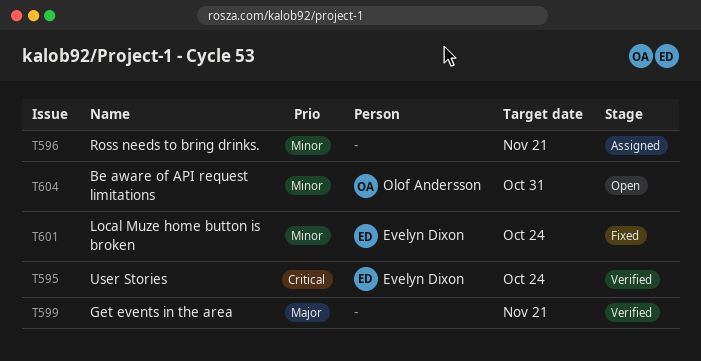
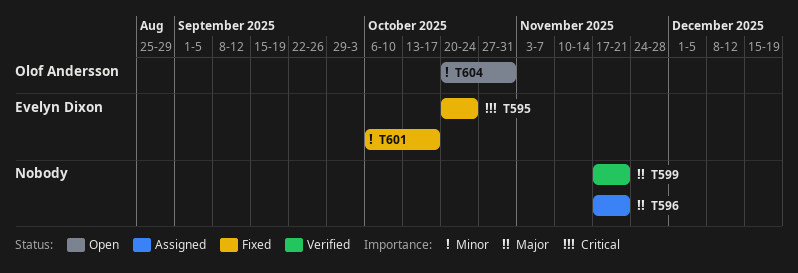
T595, status: Verified -> Fixed
T596, priority: Minor -> Major
T601, due: Oct 24 -> Oct 17

